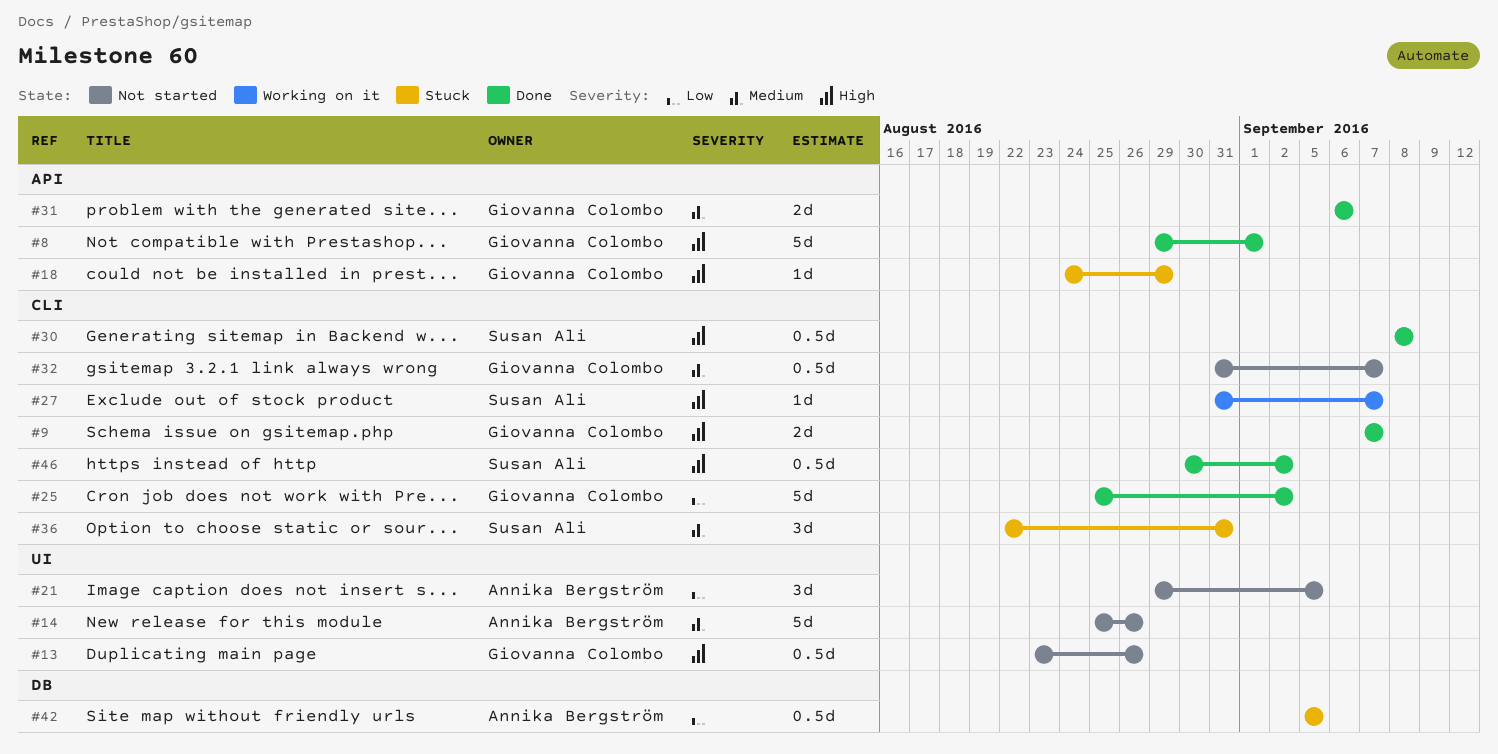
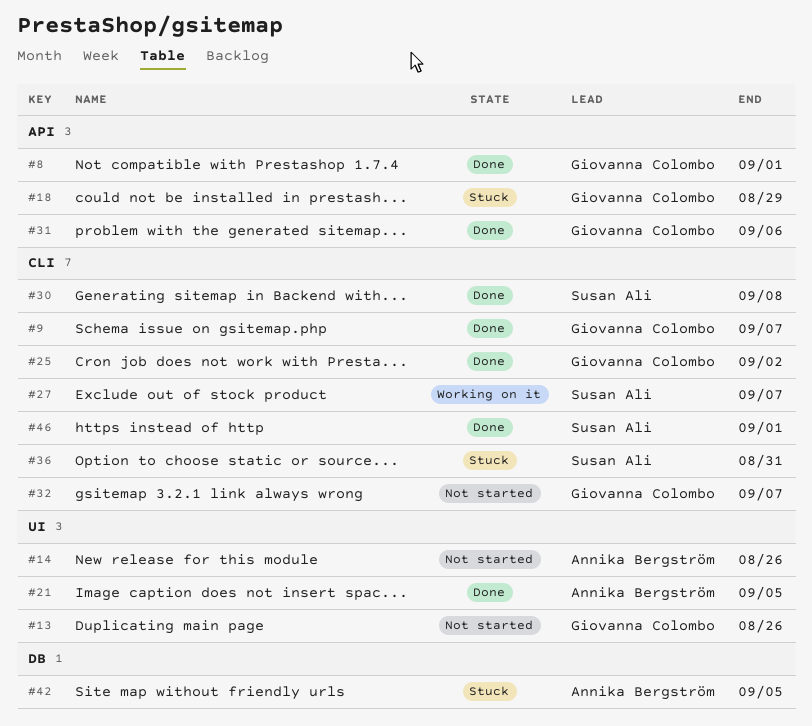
#21, status: Not started -> Done
#46, due: Sep 2 -> Sep 1

